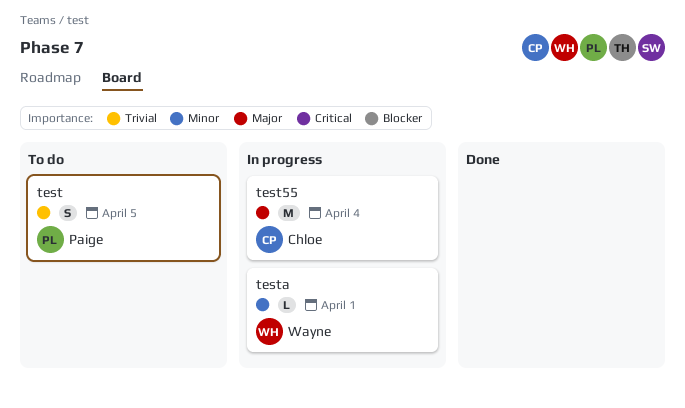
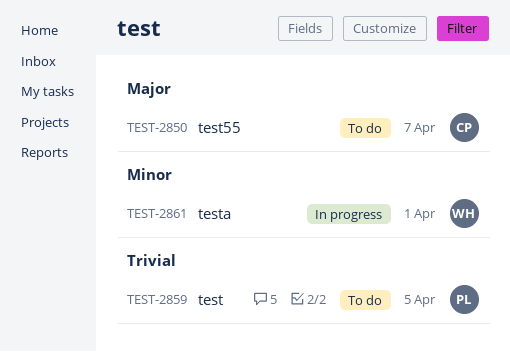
test55, status: In progress -> To do
test55, due: Apr 4 -> Apr 7

